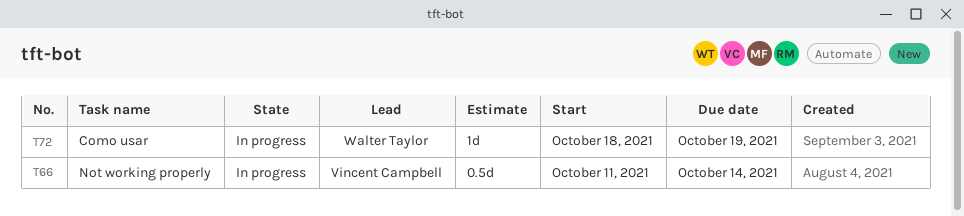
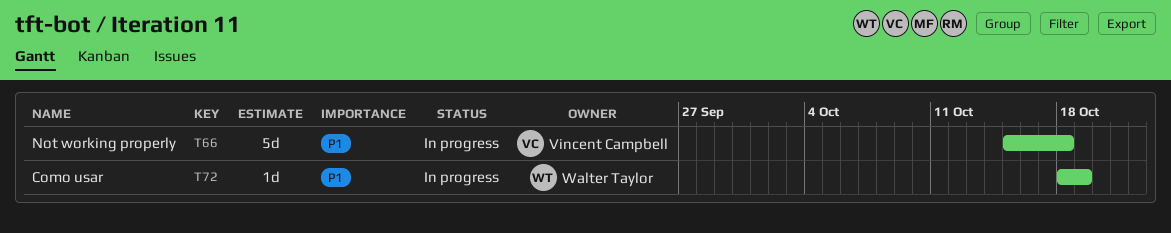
T66, estimate: 0.5d -> 5d
T66, start: Oct 11 -> Oct 15
T66, due: Oct 14 -> Oct 18

